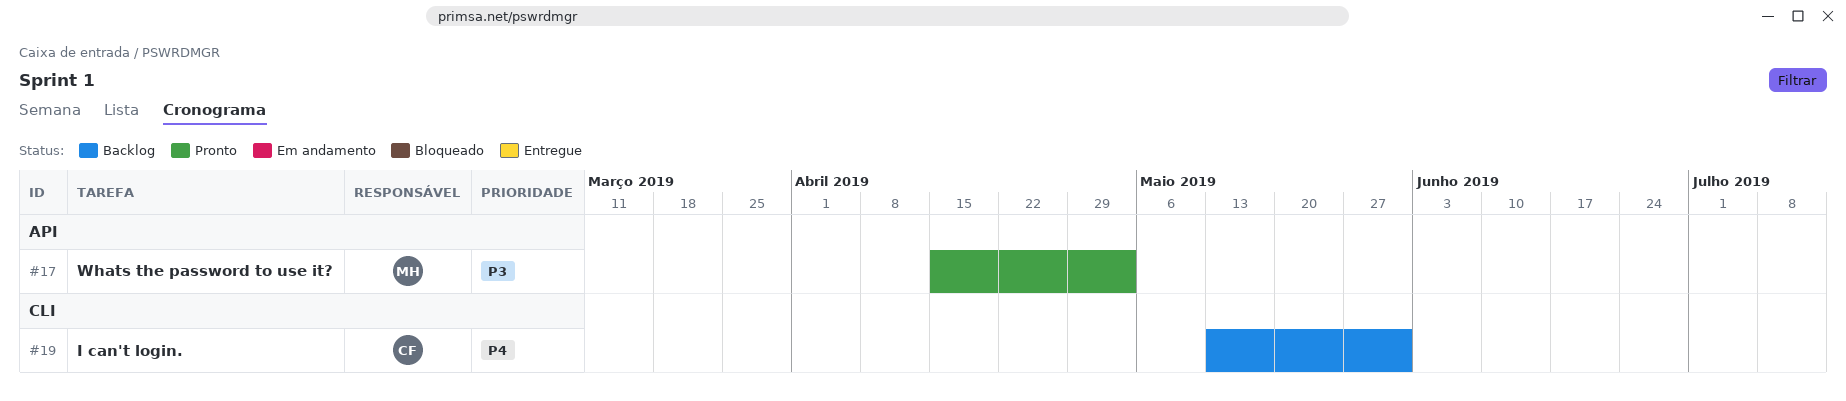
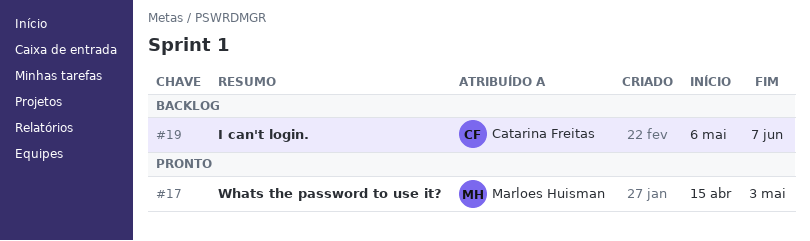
#19, start: May 13 -> May 6
#19, due: May 31 -> Jun 7

